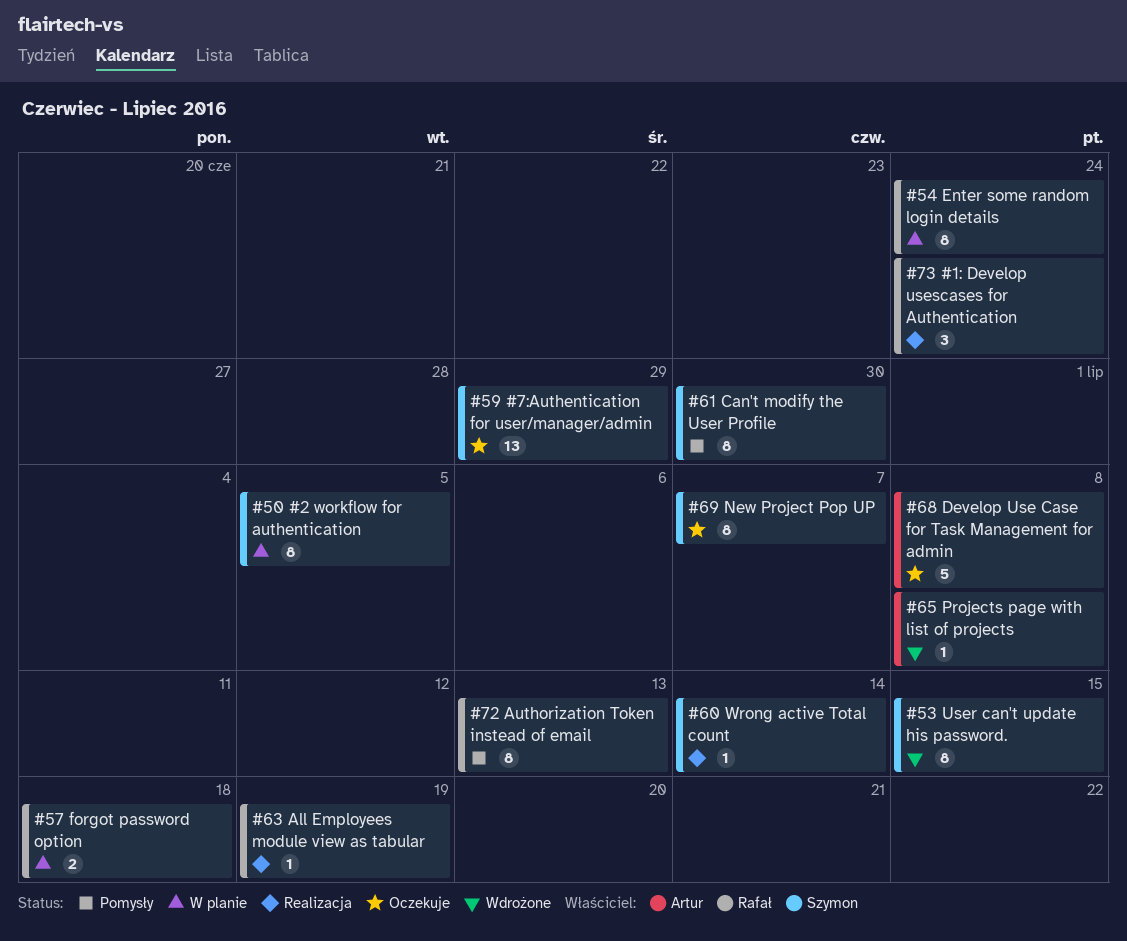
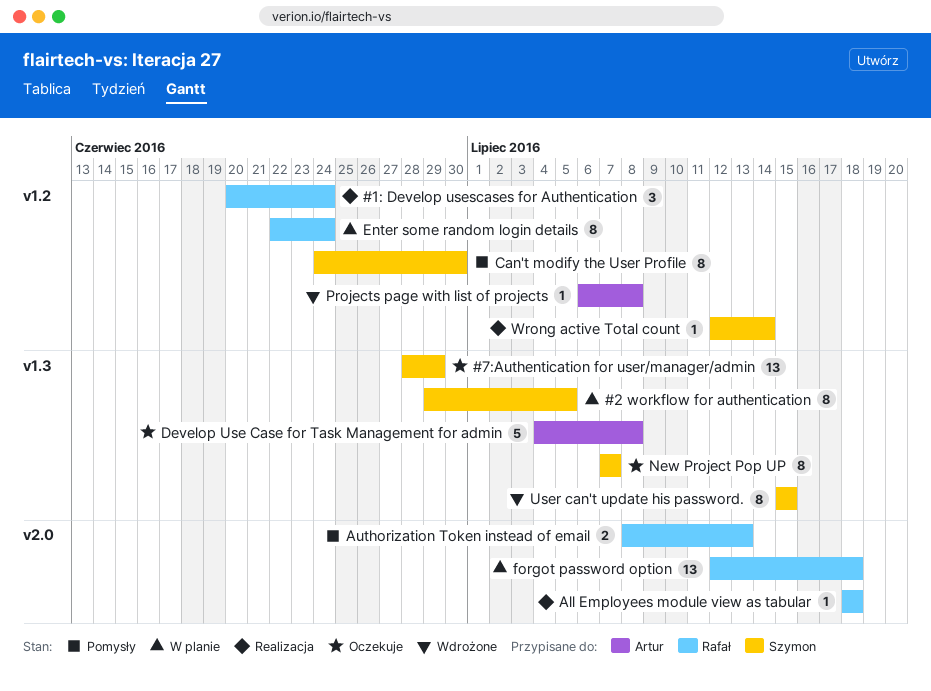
All Employees module view as tabular, due: Jul 19 -> Jul 18
Authorization Token instead of email, estimate: 8 -> 2
forgot password option, estimate: 2 -> 13

